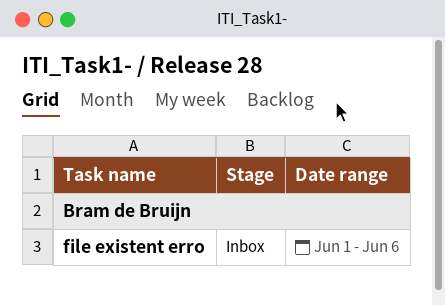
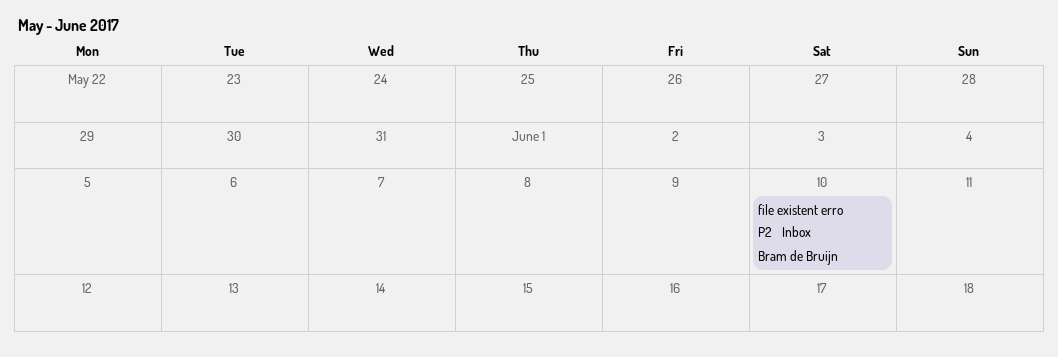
file existent erro, due: Jun 6 -> Jun 10

